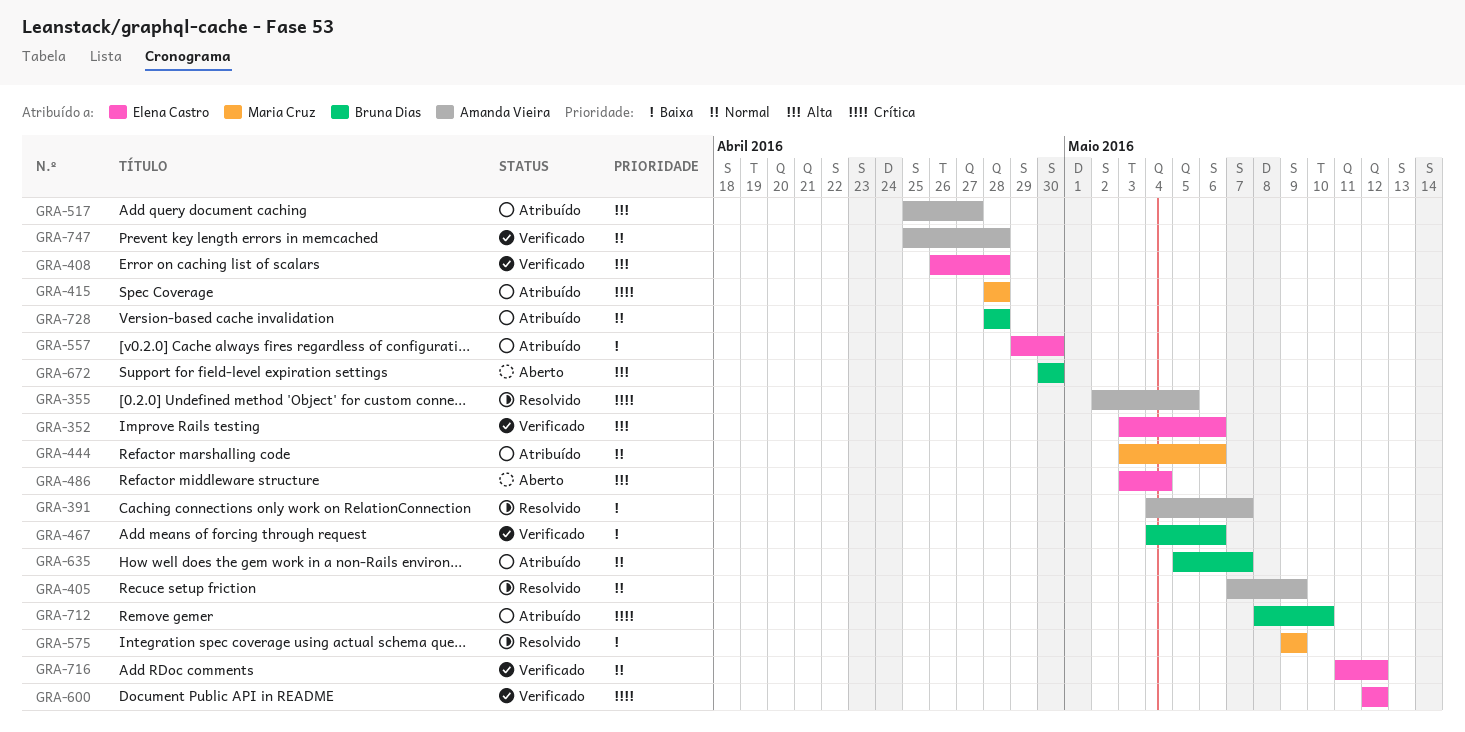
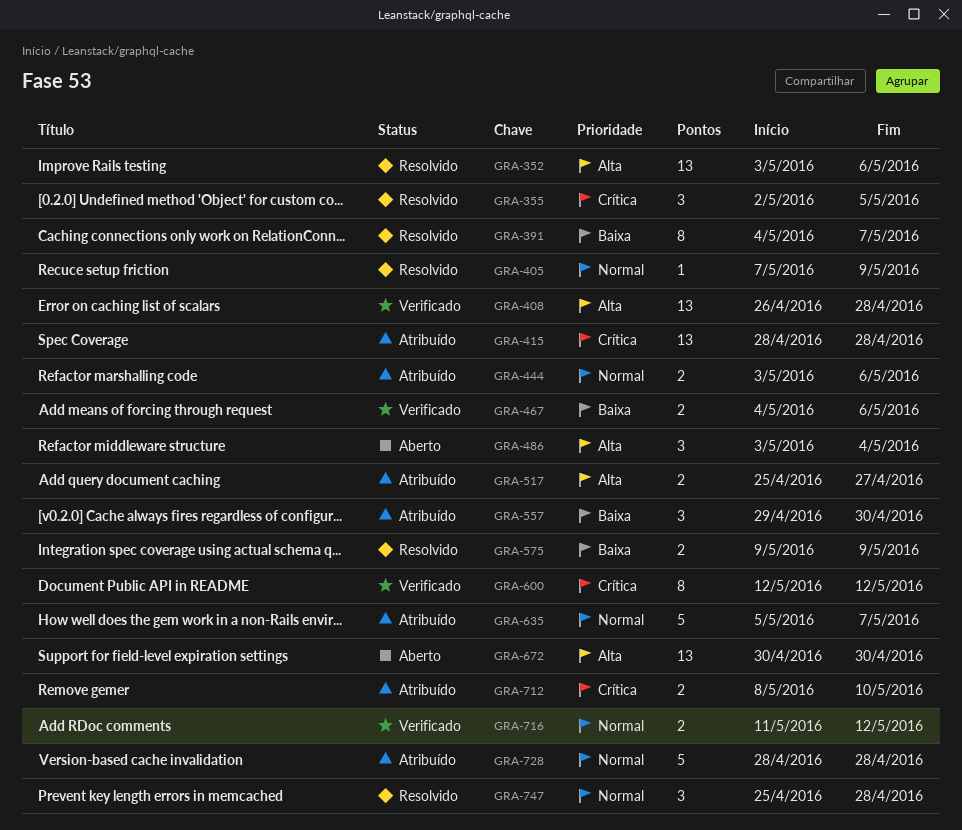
GRA-352, status: Verificado -> Resolvido
GRA-747, status: Verificado -> Resolvido

